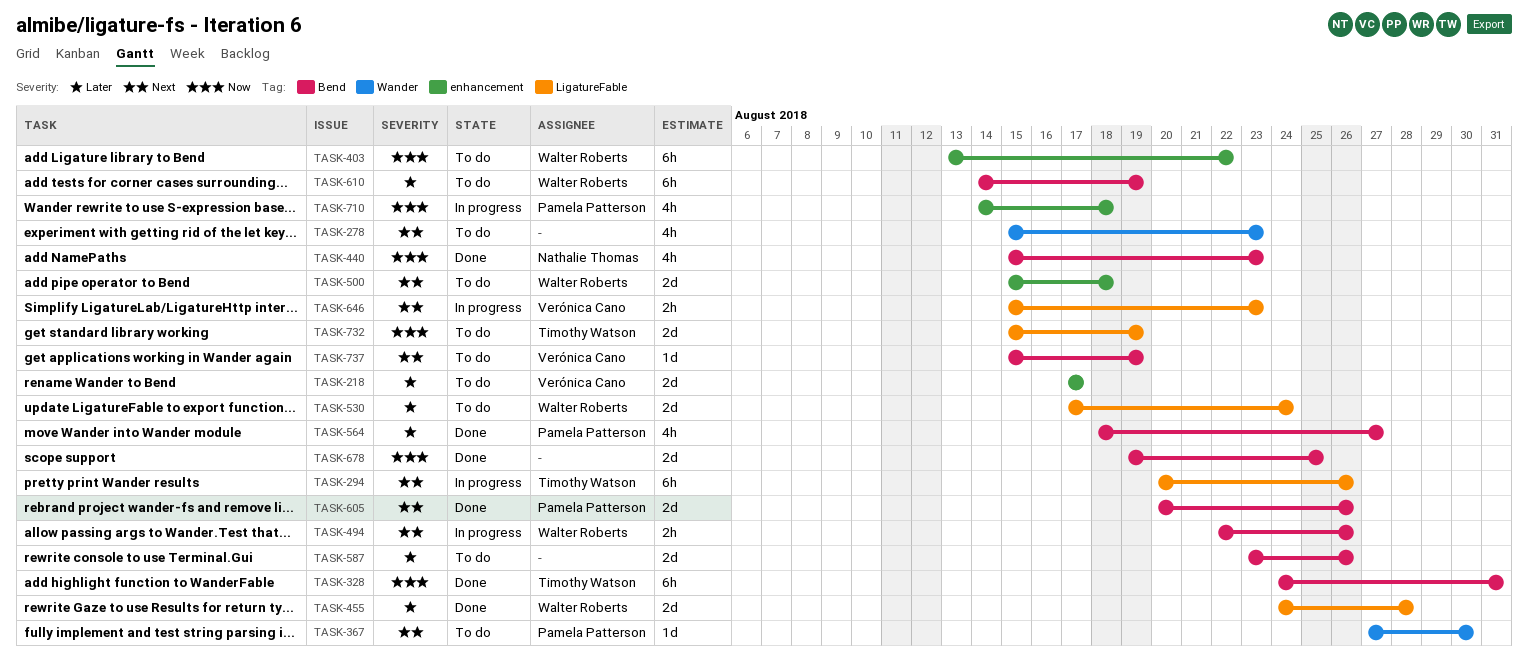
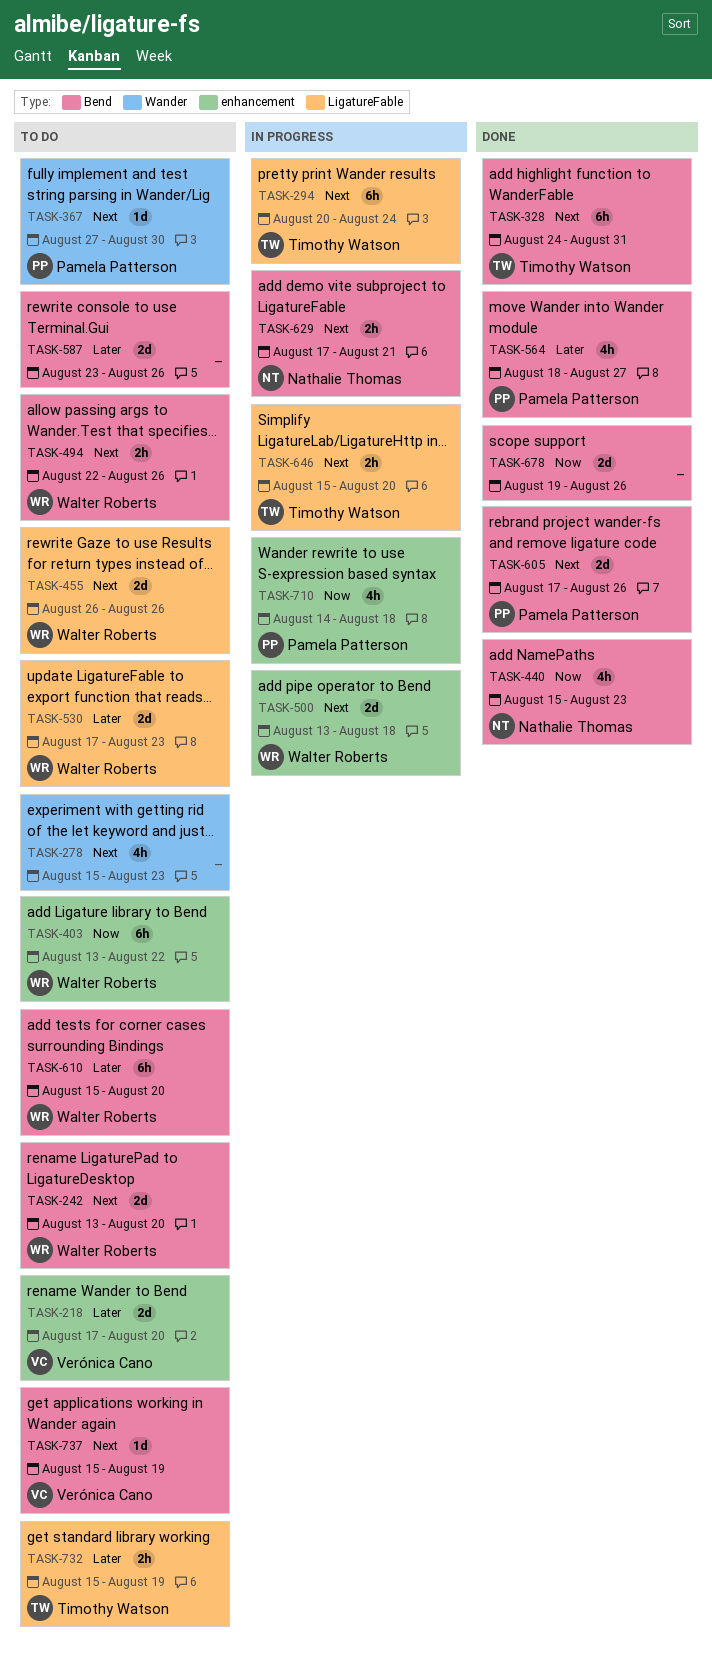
TASK-218, due: Aug 17 -> Aug 20
TASK-242: none -> present
TASK-294, due: Aug 26 -> Aug 24
TASK-328, priority: Now -> Next
TASK-455, status: Done -> To do
TASK-455, priority: Later -> Next
TASK-455, start: Aug 24 -> Aug 26
TASK-455, due: Aug 28 -> Aug 26
TASK-494, status: In progress -> To do
TASK-500, status: To do -> In progress
TASK-500, start: Aug 15 -> Aug 13
TASK-530, due: Aug 24 -> Aug 23
TASK-605, start: Aug 20 -> Aug 17
TASK-610, start: Aug 14 -> Aug 15
TASK-610, due: Aug 19 -> Aug 20
TASK-629: none -> present
TASK-646, owner: Verónica Cano -> Timothy Watson
TASK-646, due: Aug 23 -> Aug 20
TASK-678, due: Aug 25 -> Aug 26
TASK-732, priority: Now -> Later
TASK-732, estimate: 2d -> 2h

